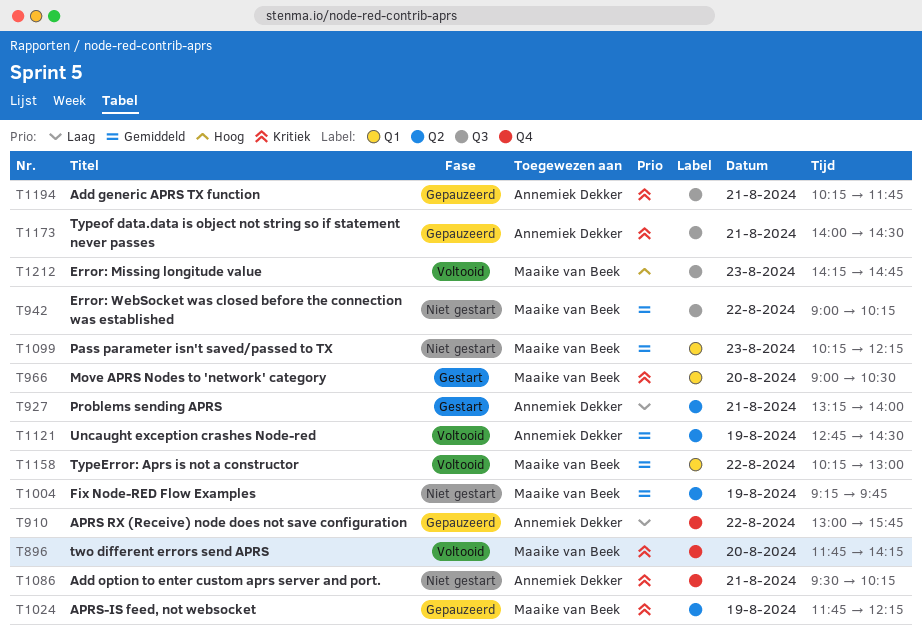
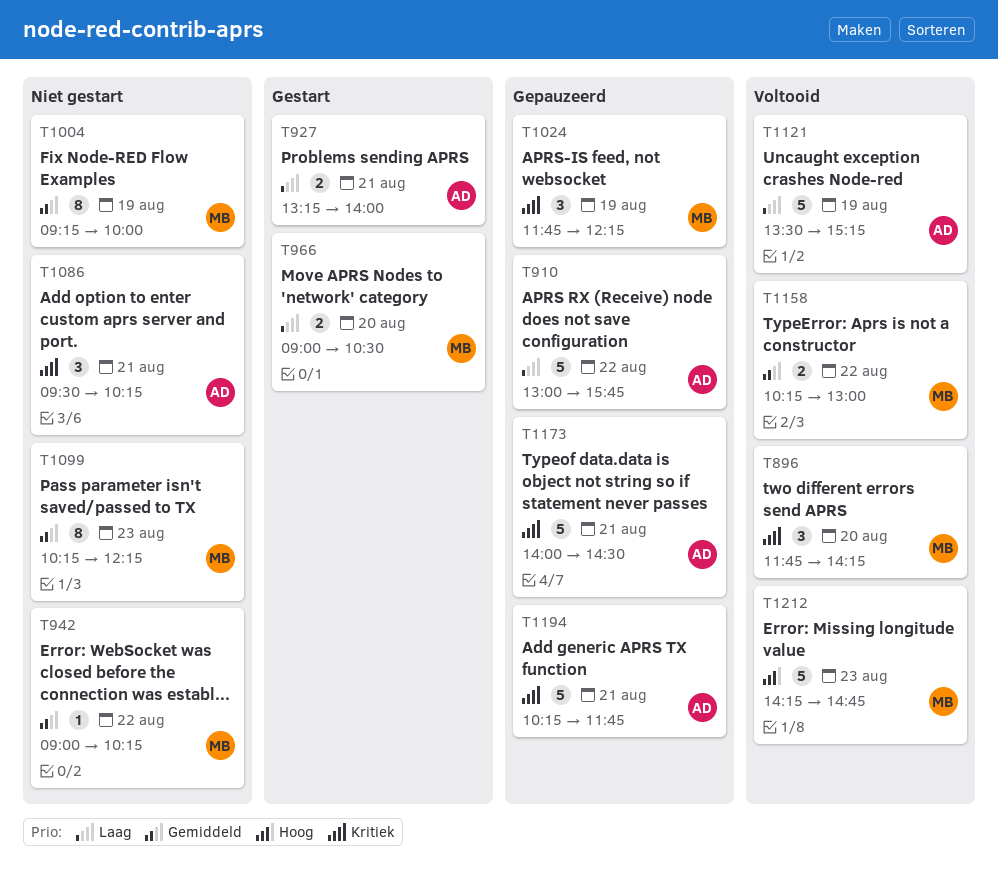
T966, priority: Kritiek -> Laag
T1004, ends: 09:45 -> 10:00
T1121, priority: Gemiddeld -> Laag
T1121, begins: 12:45 -> 13:30
T1121, ends: 14:30 -> 15:15

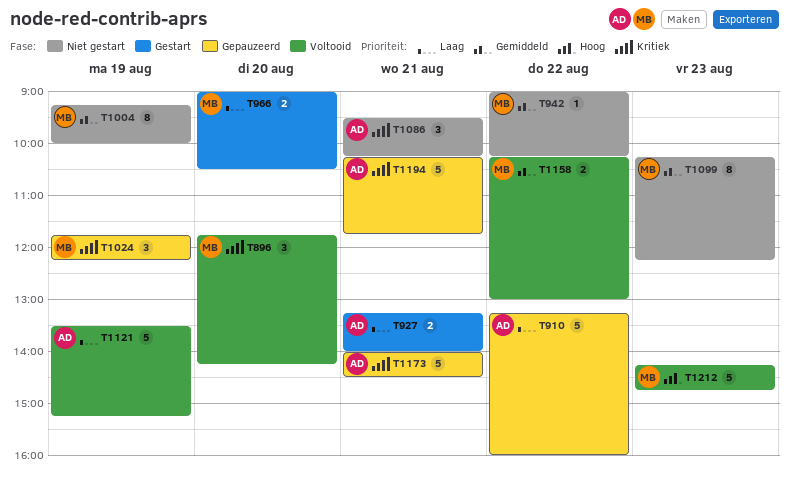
T910, begins: 13:00 -> 13:15
T910, ends: 15:45 -> 16:00

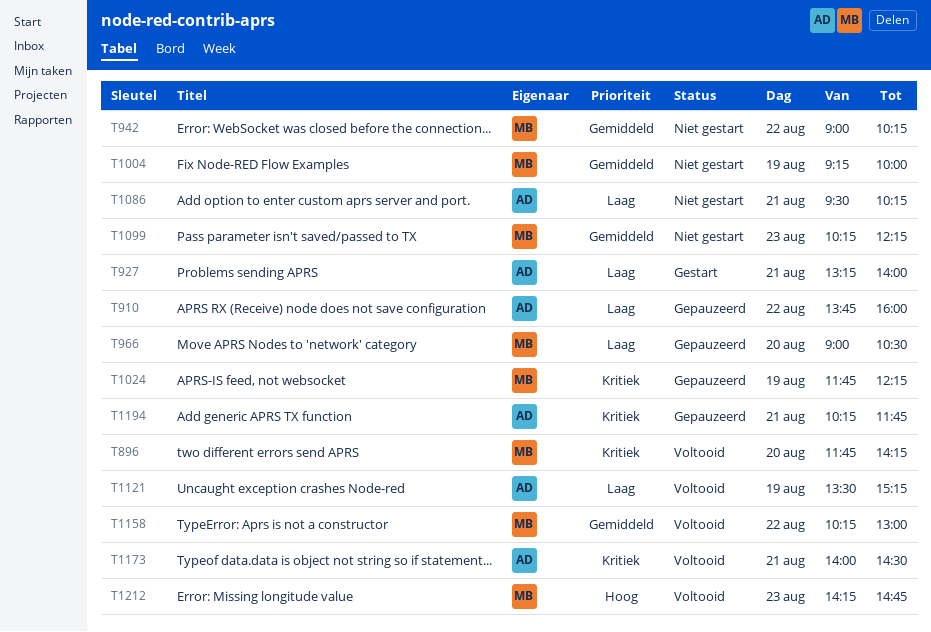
T910, begins: 13:15 -> 13:45
T966, status: Gestart -> Gepauzeerd
T1086, priority: Kritiek -> Laag
T1173, status: Gepauzeerd -> Voltooid

